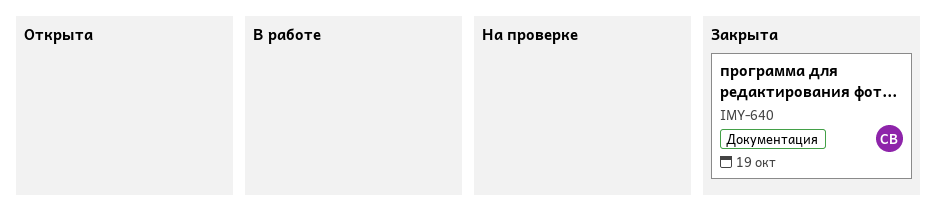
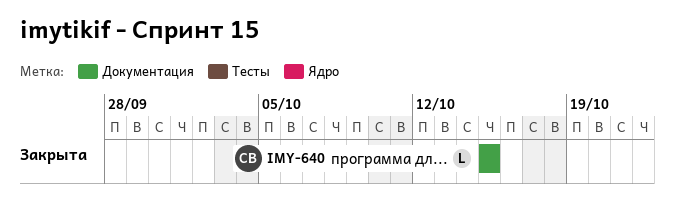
IMY-640, due: Oct 19 -> Oct 15

